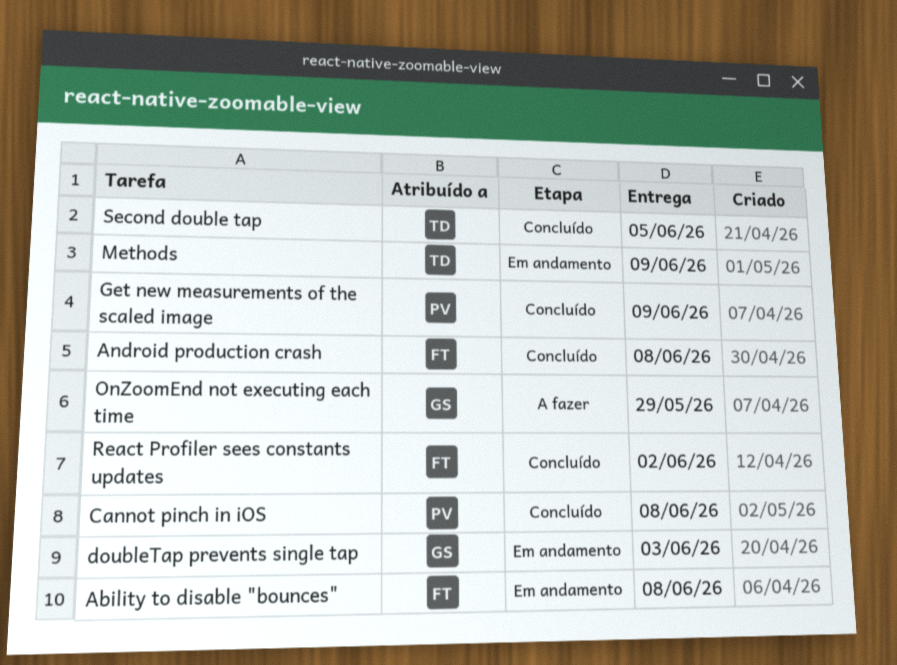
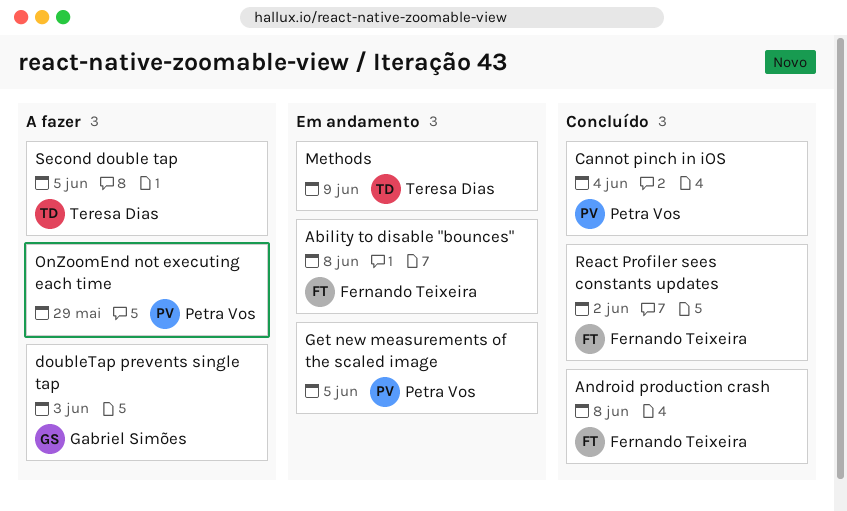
Cannot pinch in iOS, due: Jun 8 -> Jun 4
doubleTap prevents single tap, status: Em andamento -> A fazer
Get new measurements of the scaled image, status: Concluído -> Em andamento
Get new measurements of the scaled image, due: Jun 9 -> Jun 5
OnZoomEnd not executing each time, owner: Gabriel Simões -> Petra Vos
Second double tap, status: Concluído -> A fazer

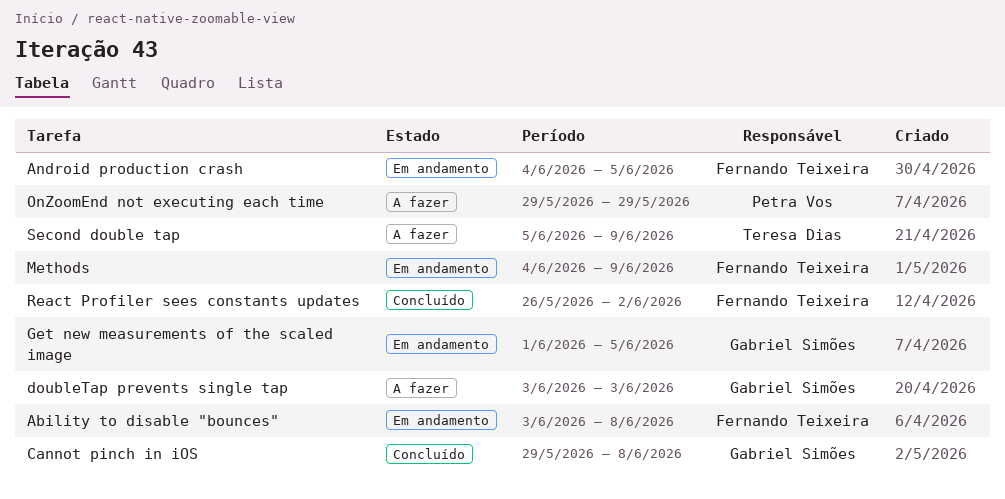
Android production crash, status: Concluído -> Em andamento
Android production crash, due: Jun 8 -> Jun 5
Cannot pinch in iOS, owner: Petra Vos -> Gabriel Simões
Cannot pinch in iOS, due: Jun 4 -> Jun 8
Get new measurements of the scaled image, owner: Petra Vos -> Gabriel Simões
Methods, owner: Teresa Dias -> Fernando Teixeira
Second double tap, due: Jun 5 -> Jun 9

